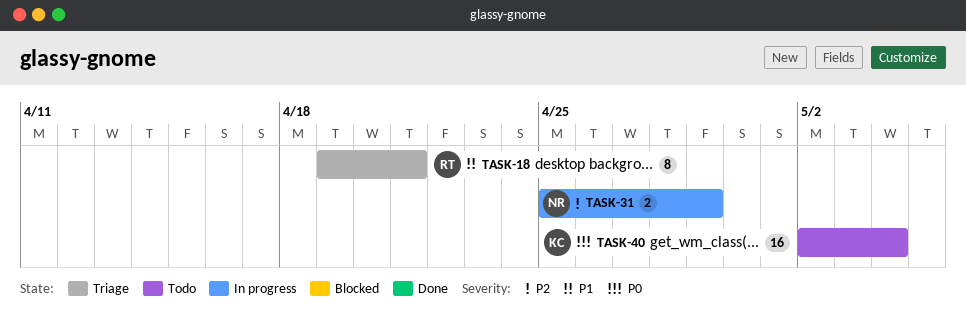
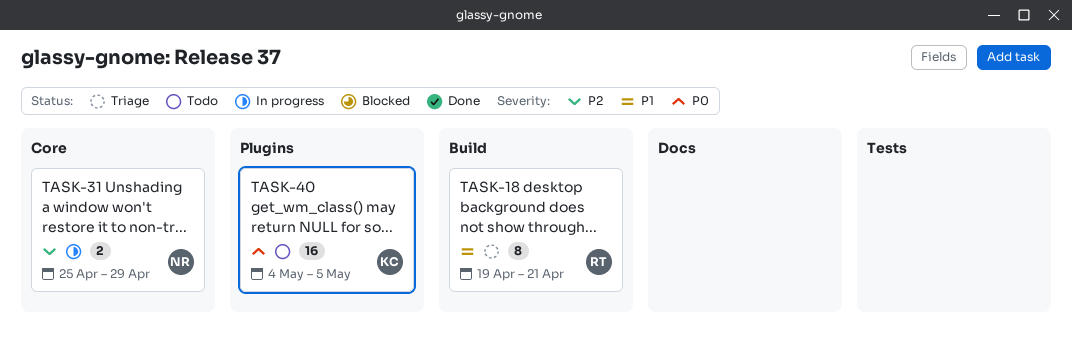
TASK-40, start: May 2 -> May 4
TASK-40, due: May 4 -> May 5

